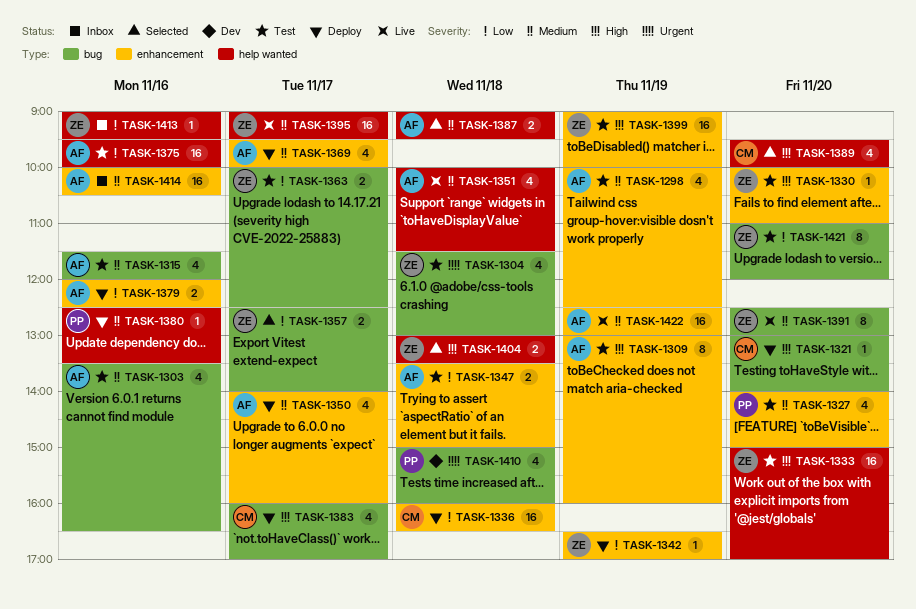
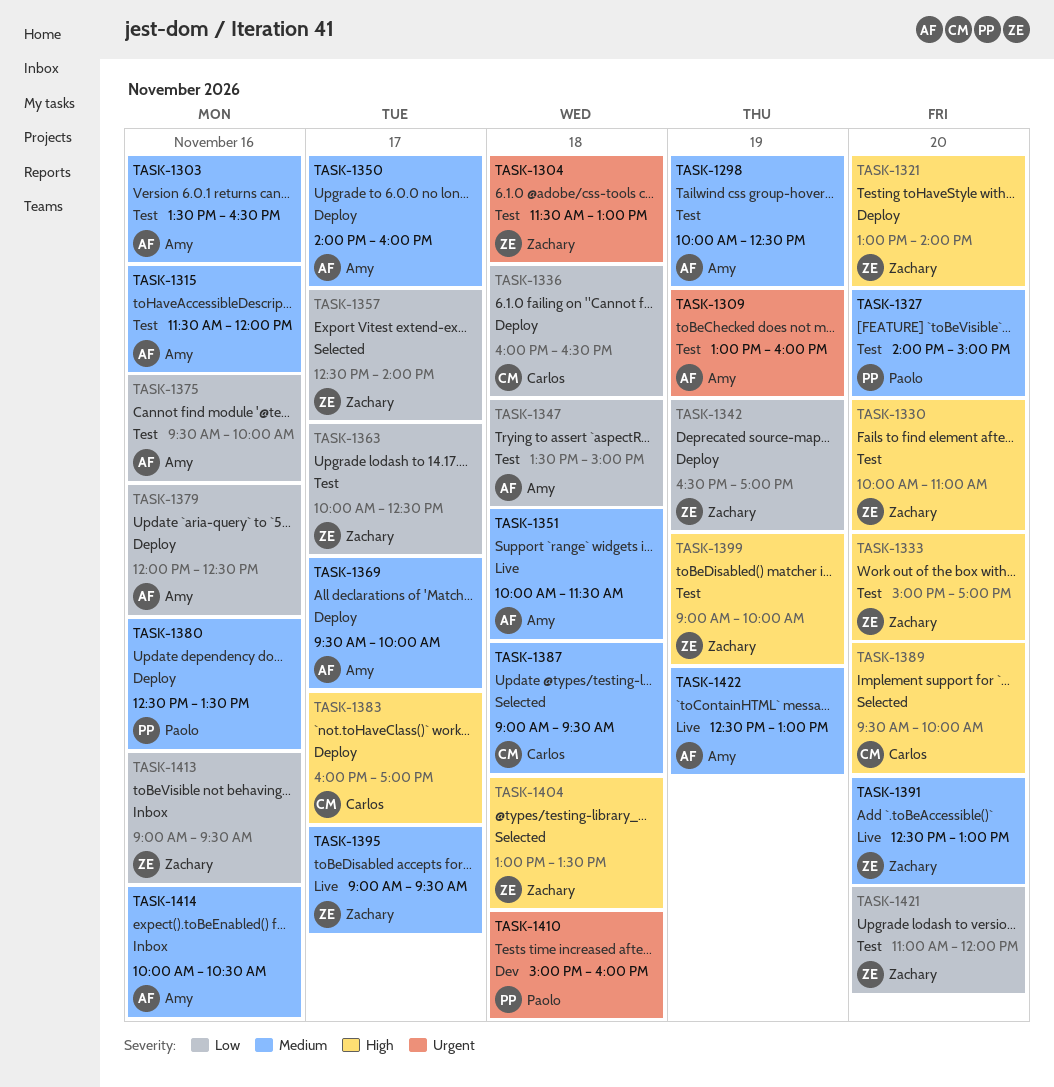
TASK-1309, priority: High -> Urgent
TASK-1321, owner: Carlos -> Zachary
TASK-1387, owner: Amy -> Carlos

